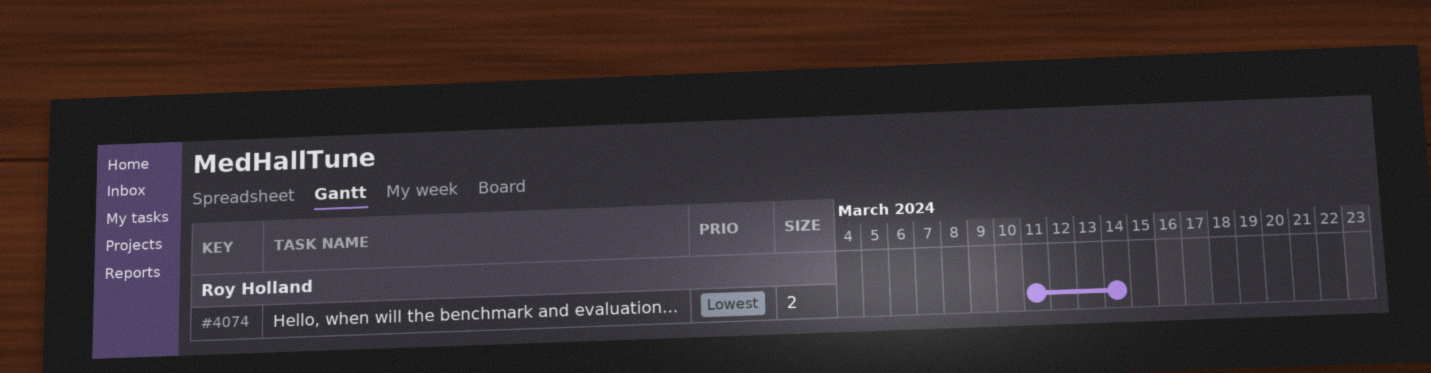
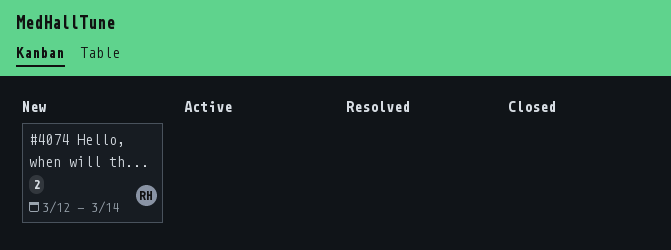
#4074, start: Mar 11 -> Mar 12

